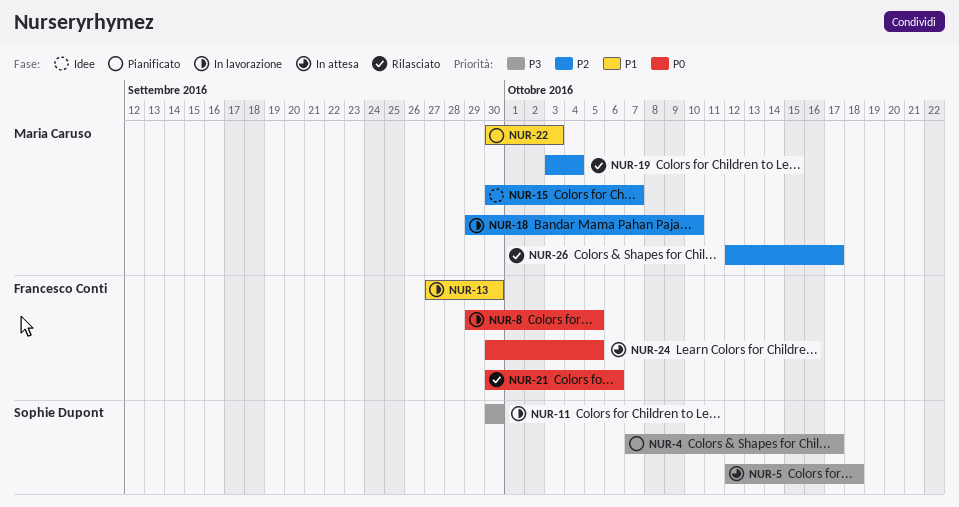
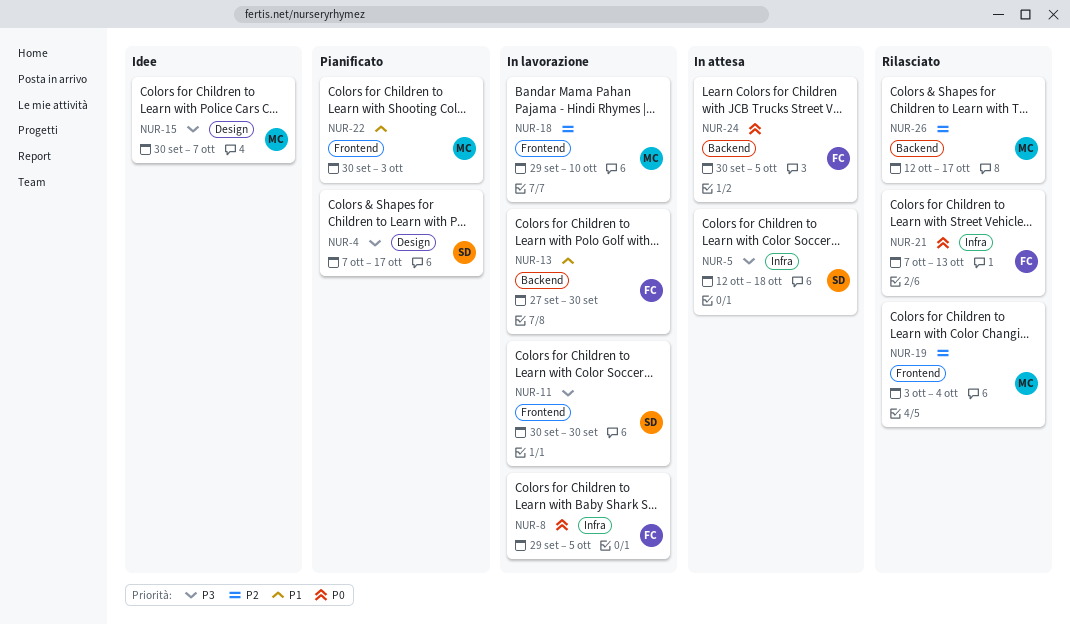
NUR-15, priority: P2 -> P3
NUR-21, start: Sep 30 -> Oct 7
NUR-21, due: Oct 6 -> Oct 13

